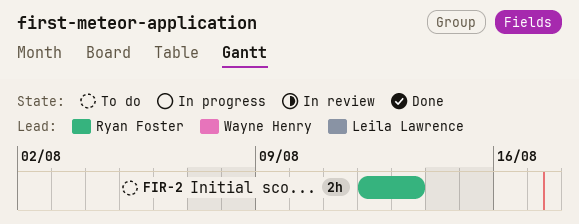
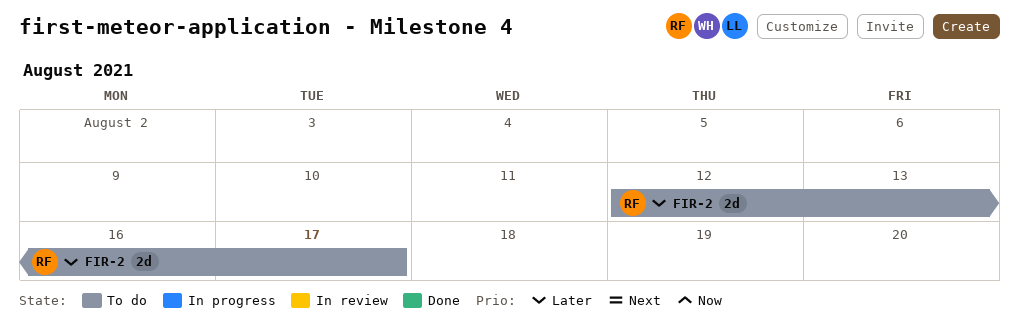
FIR-2, estimate: 2h -> 2d
FIR-2, due: Aug 13 -> Aug 17

